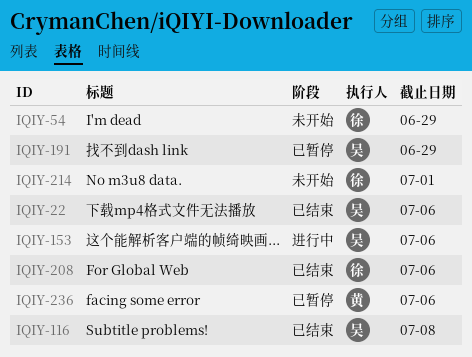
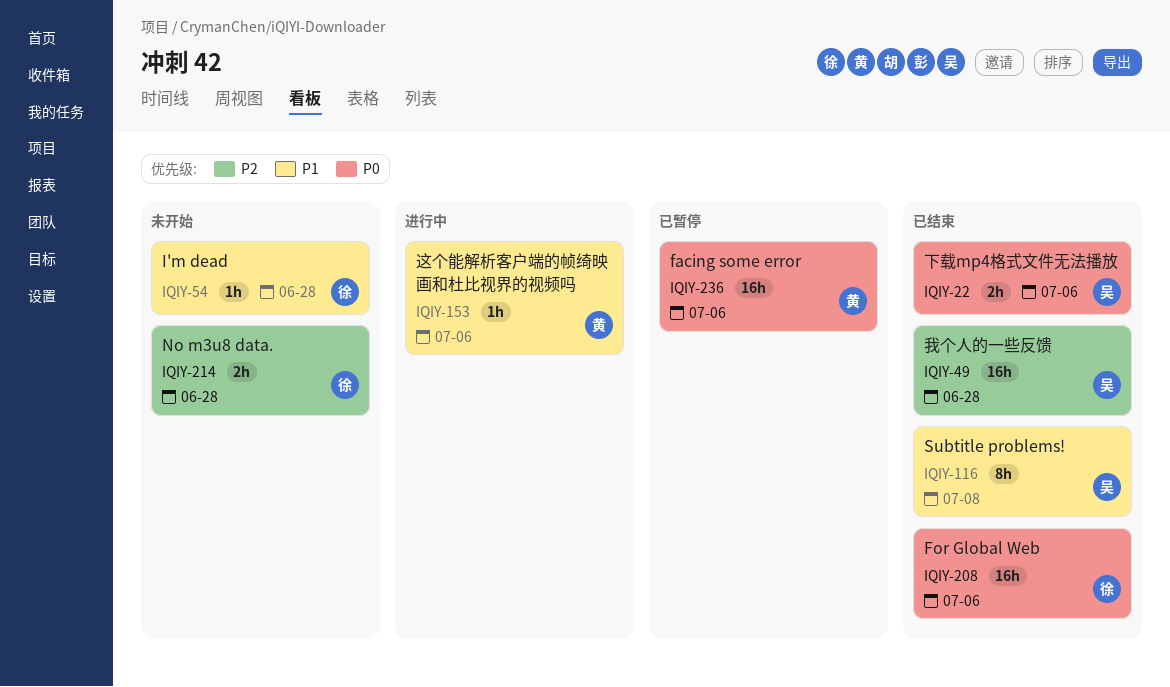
IQIY-49: none -> present
IQIY-54, due: Jun 29 -> Jun 28
IQIY-153, owner: 吴 -> 黄
IQIY-191: present -> none
IQIY-214, due: Jul 1 -> Jun 28

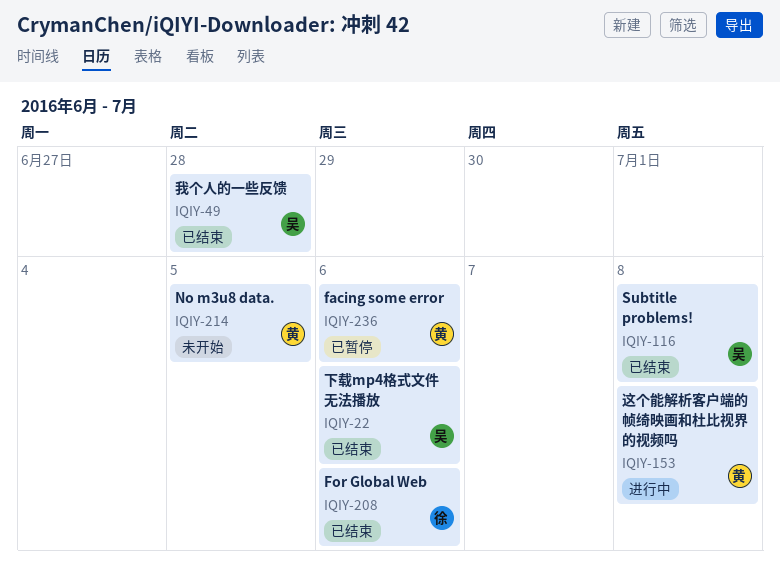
IQIY-54: present -> none
IQIY-153, due: Jul 6 -> Jul 8
IQIY-214, owner: 徐 -> 黄
IQIY-214, due: Jun 28 -> Jul 5

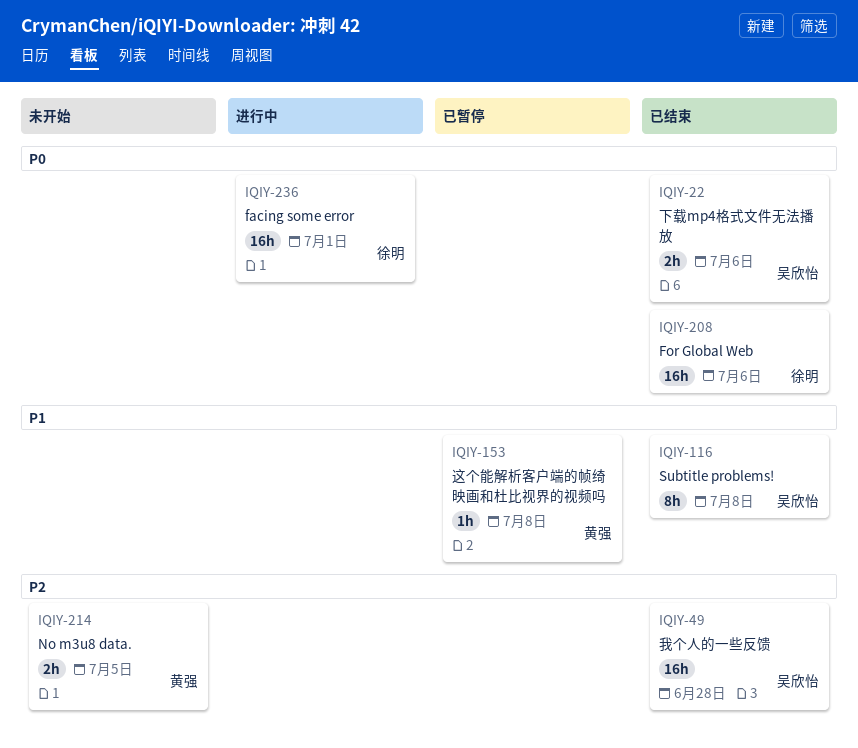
IQIY-153, status: 进行中 -> 已暂停
IQIY-236, status: 已暂停 -> 进行中
IQIY-236, owner: 黄强 -> 徐明
IQIY-236, due: Jul 6 -> Jul 1

